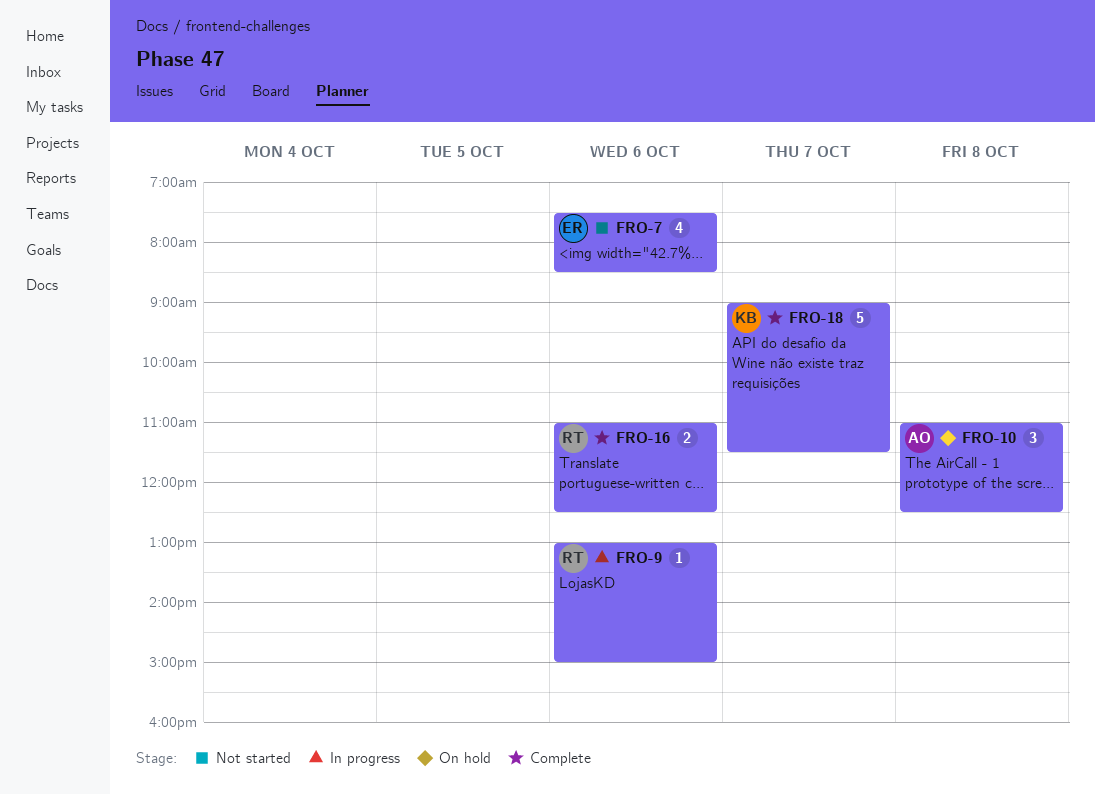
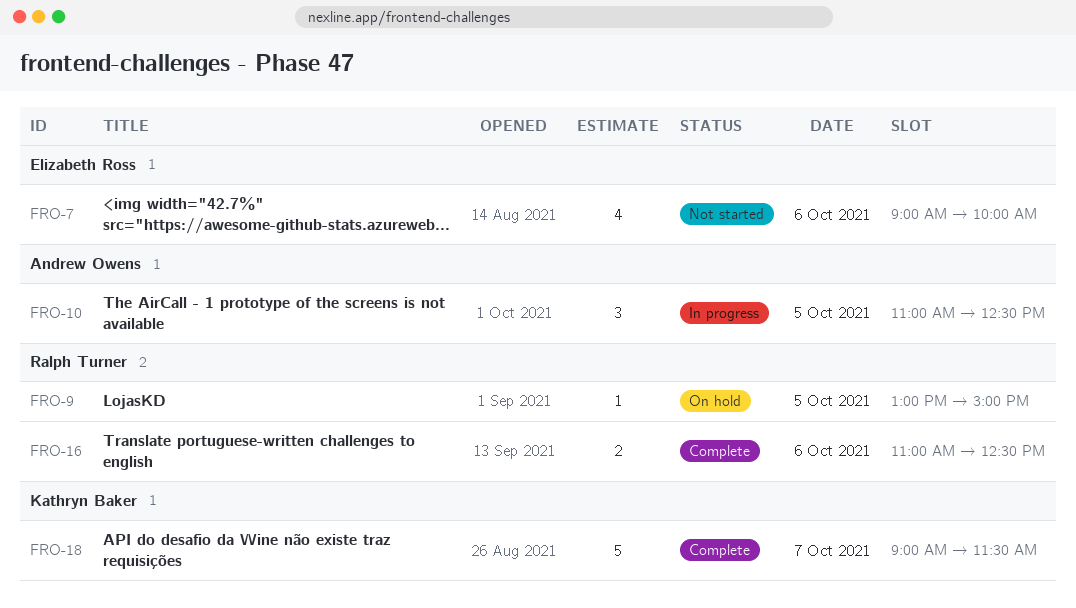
FRO-7, begins: 07:30 -> 09:00
FRO-7, ends: 08:30 -> 10:00
FRO-9, status: In progress -> On hold
FRO-9, day: Oct 6 -> Oct 5
FRO-10, status: On hold -> In progress
FRO-10, day: Oct 8 -> Oct 5

